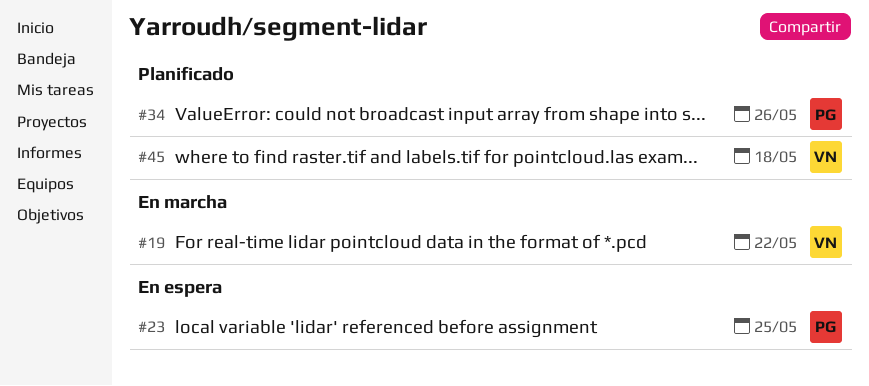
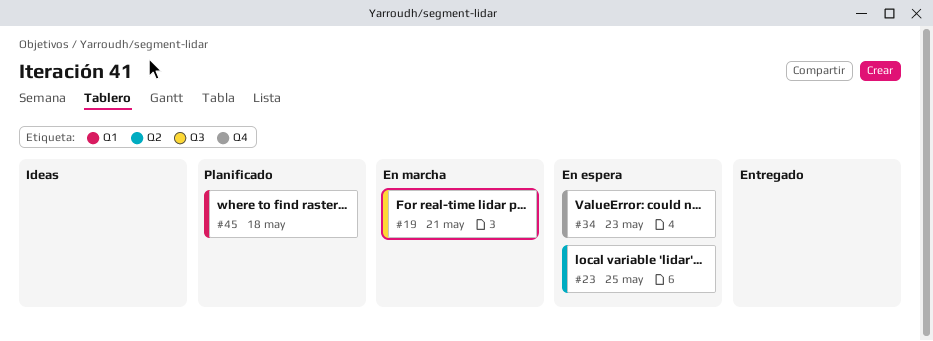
#19, due: May 22 -> May 21
#34, status: Planificado -> En espera
#34, due: May 26 -> May 23

